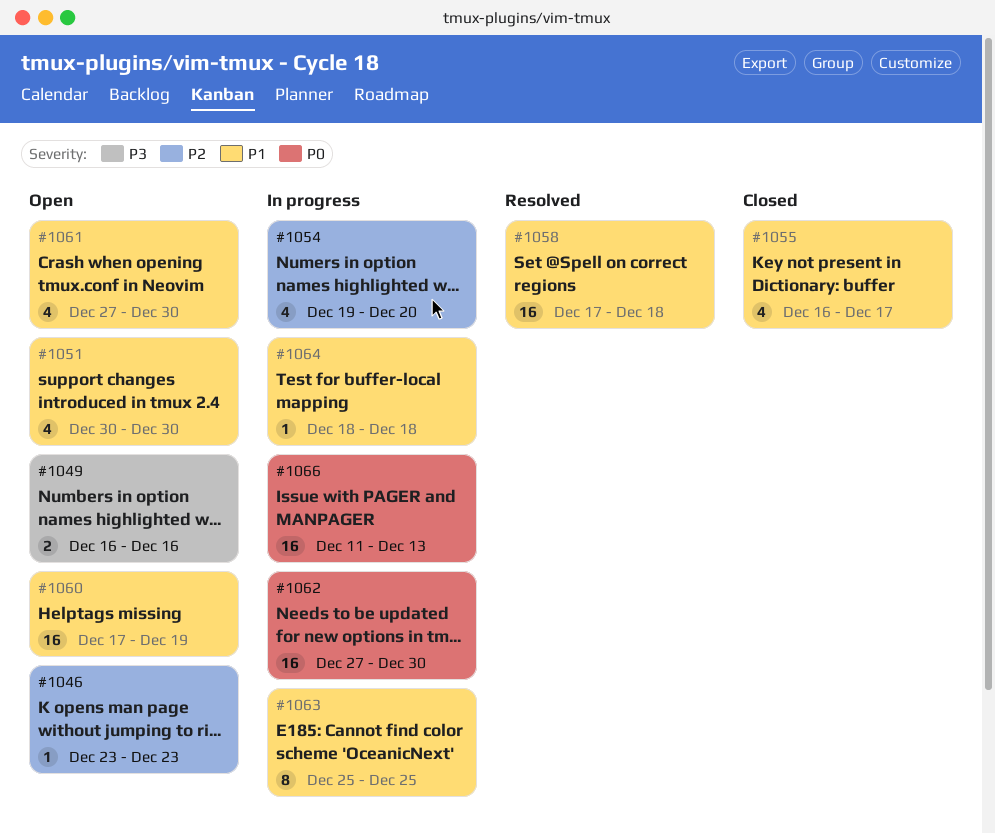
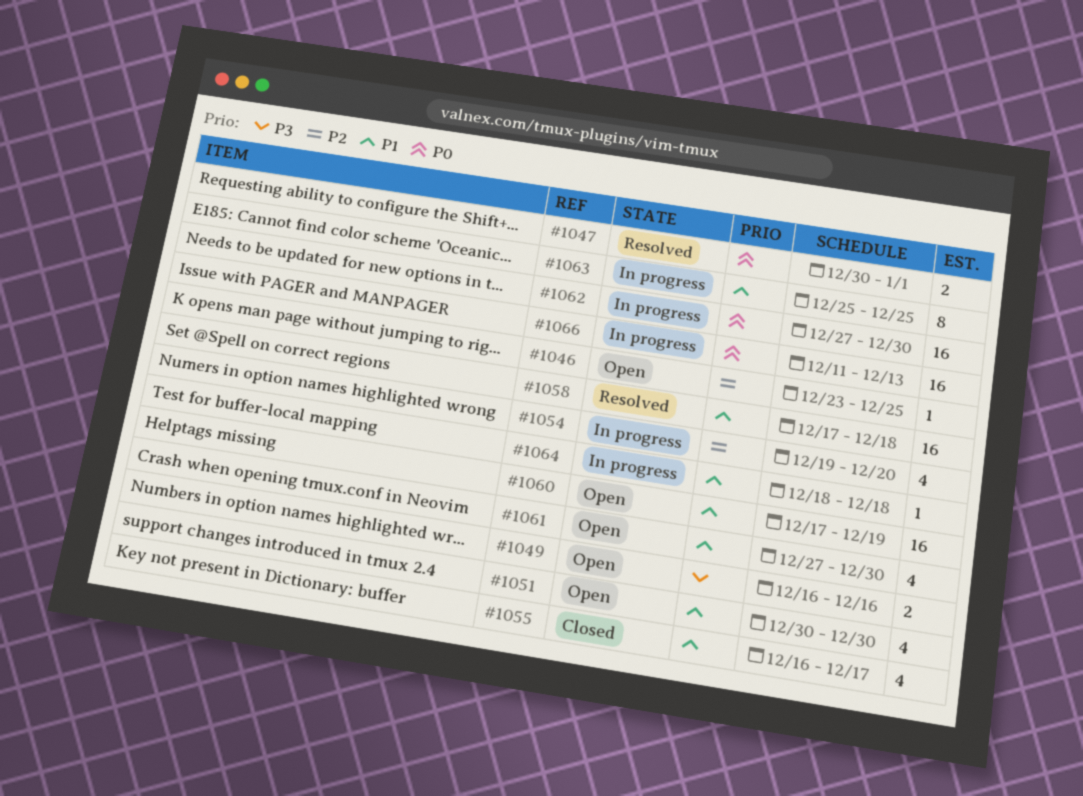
#1046, due: Dec 23 -> Dec 25
#1047: none -> present

